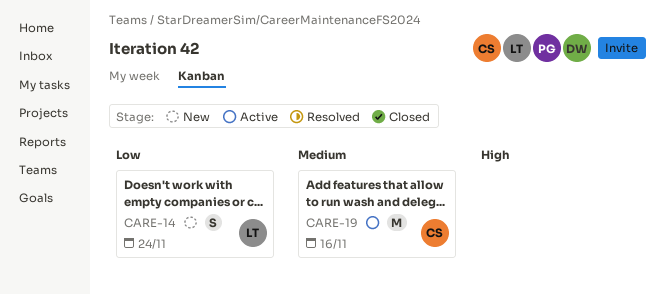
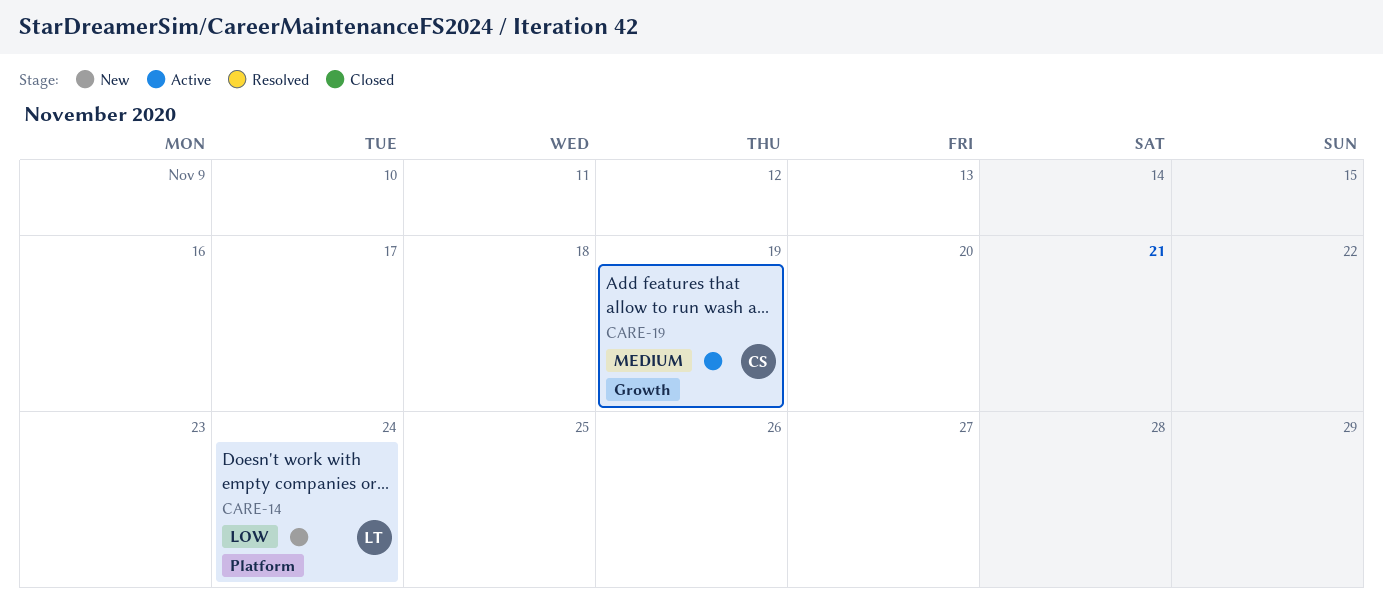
CARE-19, due: Nov 16 -> Nov 19

